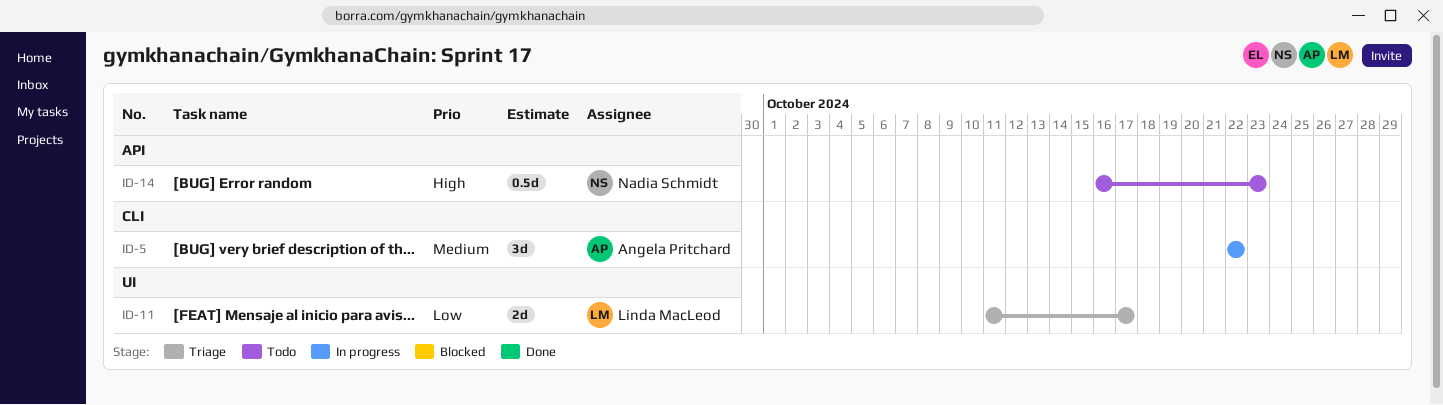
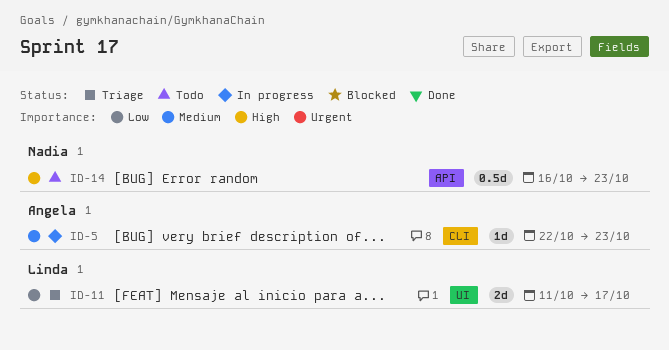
ID-5, estimate: 3d -> 1d
ID-5, due: Oct 22 -> Oct 23

